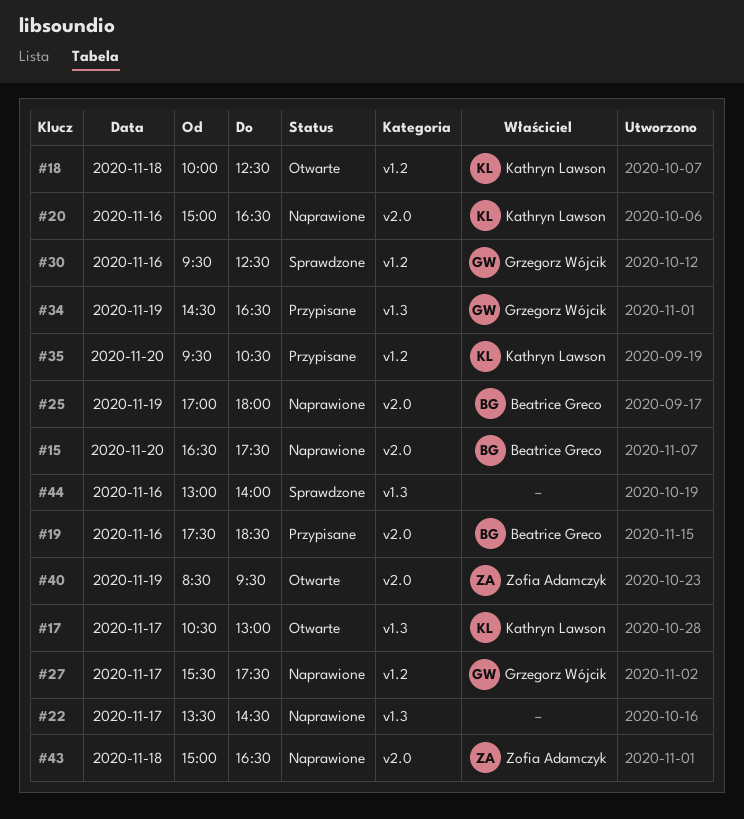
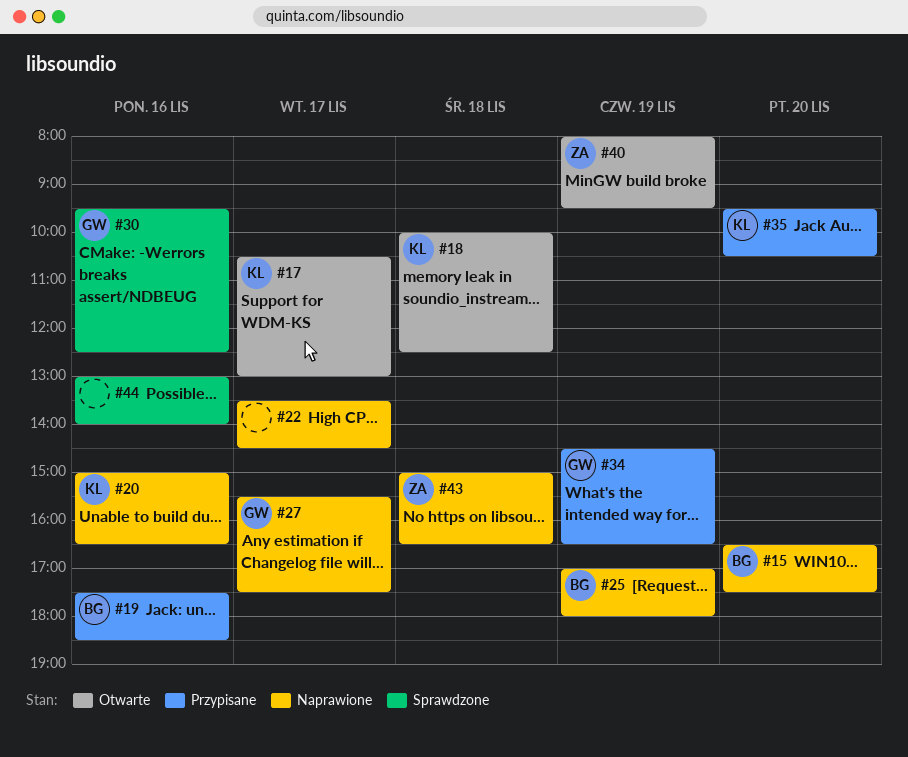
#40, begins: 08:30 -> 08:00

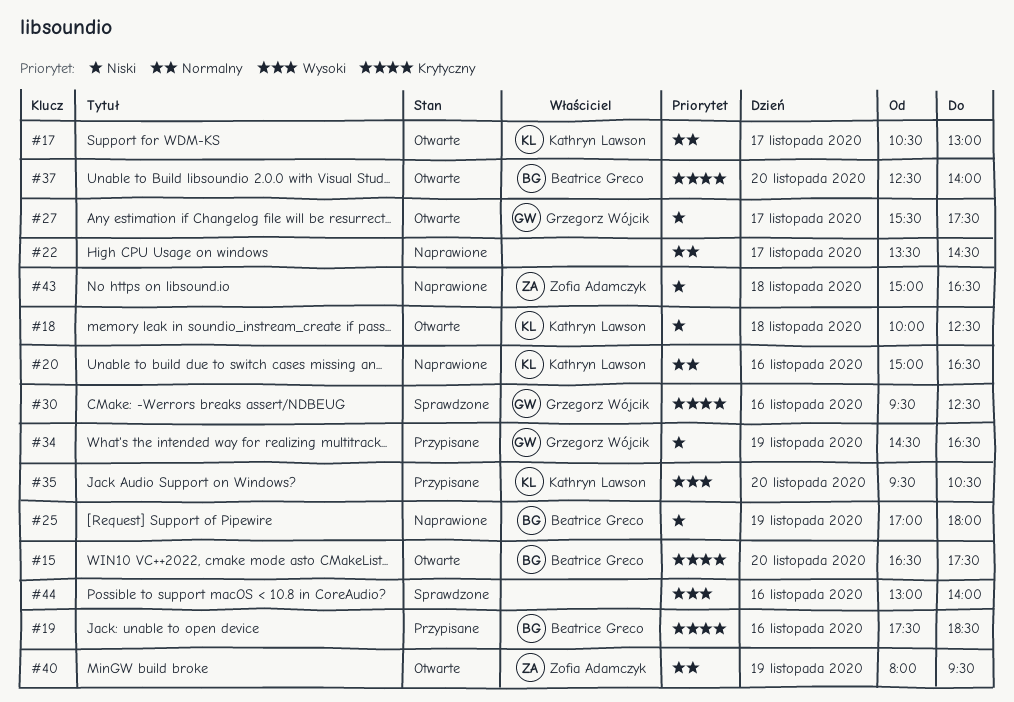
#15, status: Naprawione -> Otwarte
#27, status: Naprawione -> Otwarte
#37: none -> present

